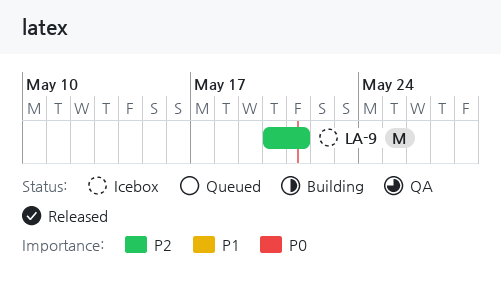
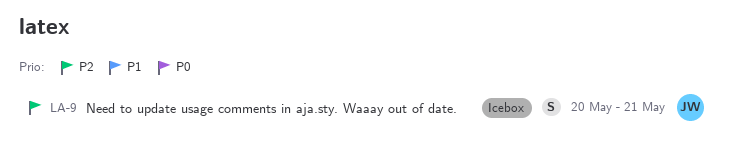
LA-9, estimate: M -> S

